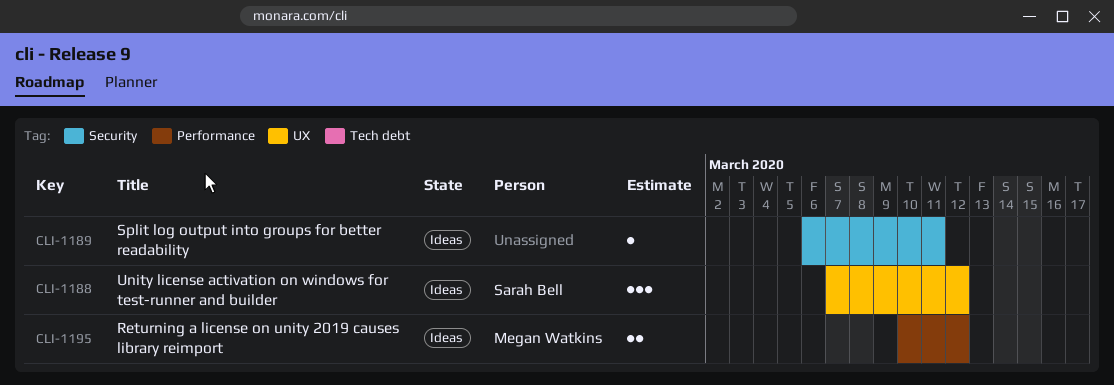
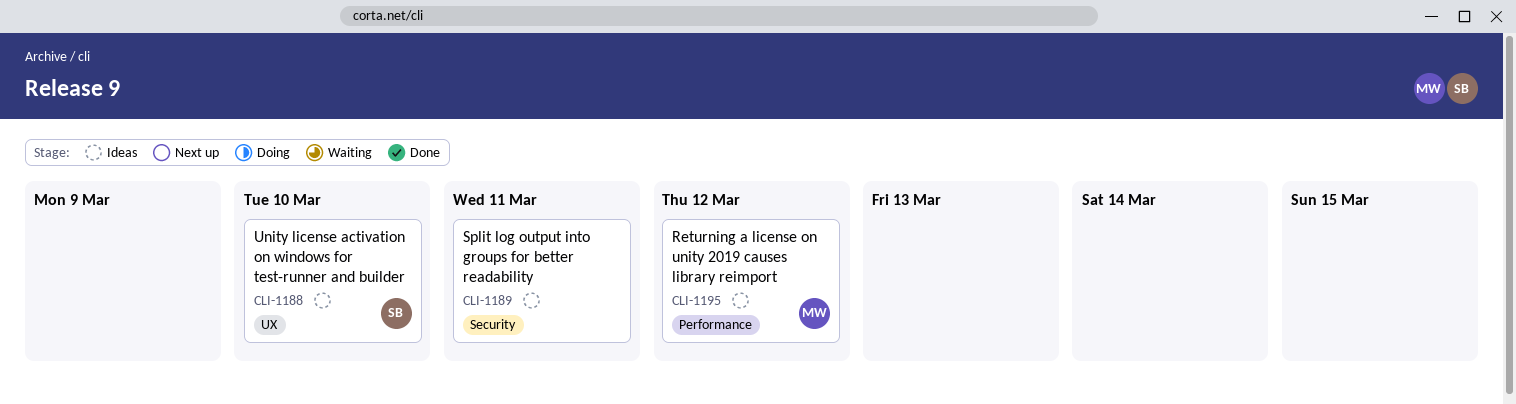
CLI-1188, due: Mar 12 -> Mar 10

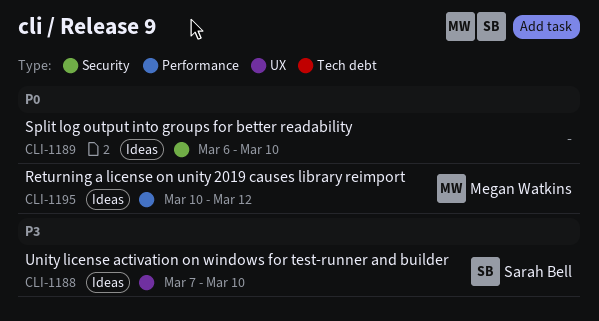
CLI-1189, due: Mar 11 -> Mar 10

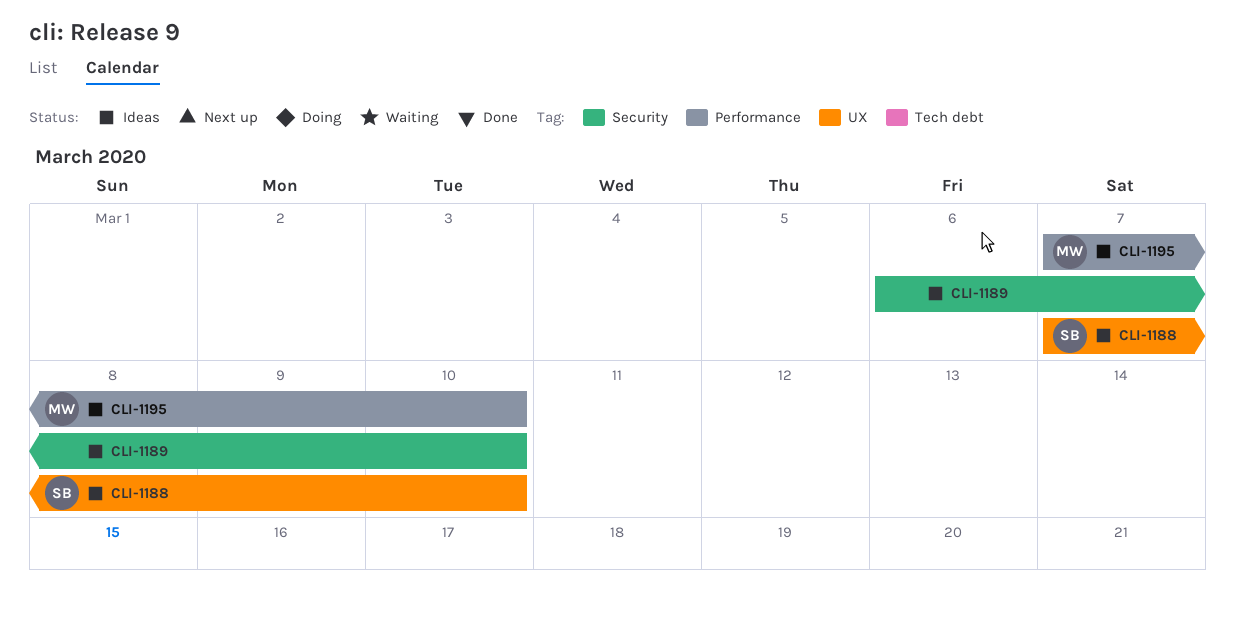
CLI-1195, start: Mar 10 -> Mar 7
CLI-1195, due: Mar 12 -> Mar 10

